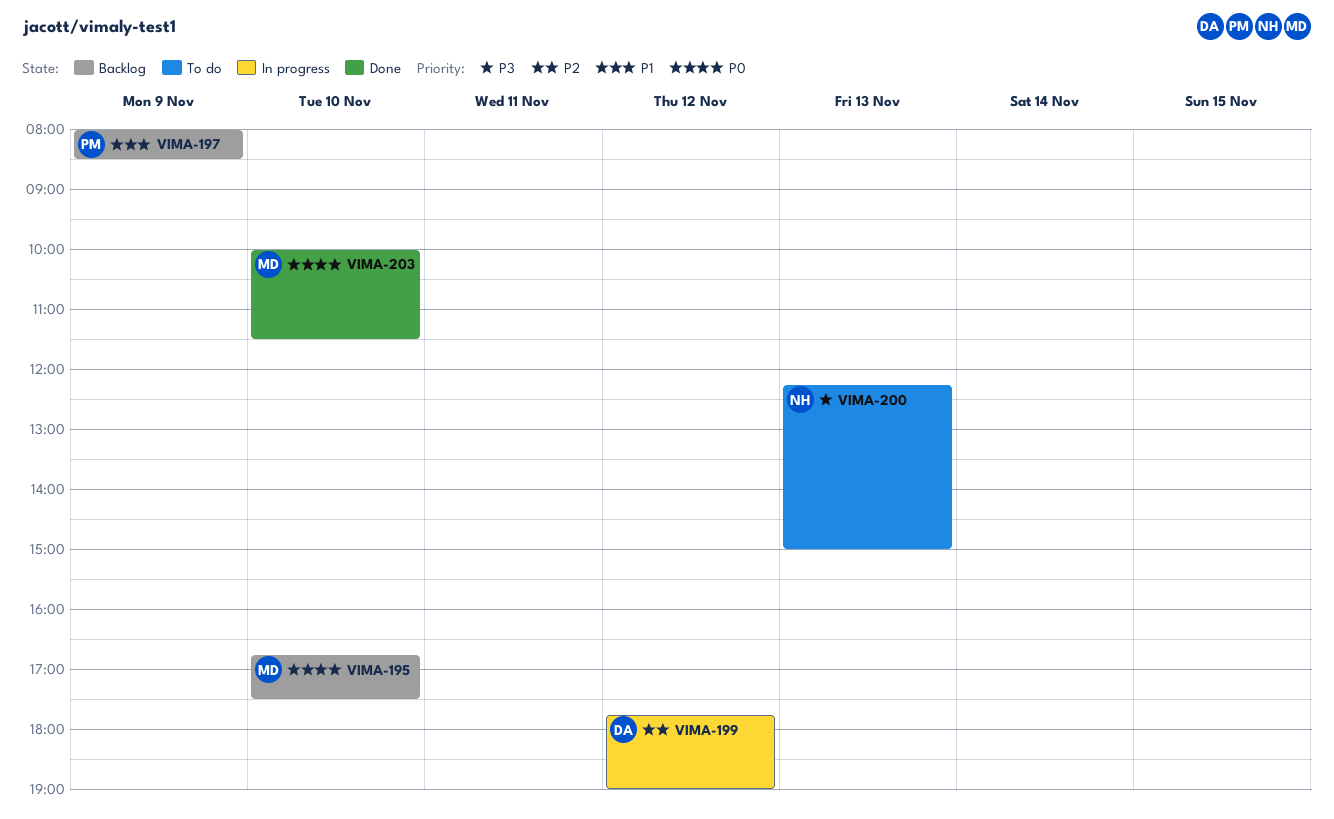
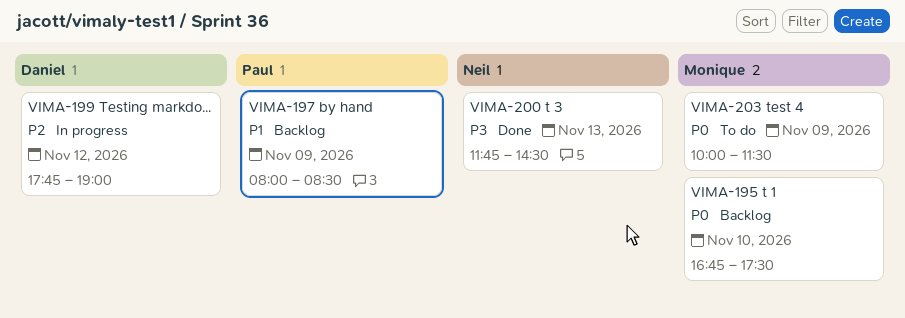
VIMA-200, status: To do -> Done
VIMA-200, begins: 12:15 -> 11:45
VIMA-200, ends: 15:00 -> 14:30
VIMA-203, status: Done -> To do
VIMA-203, day: Nov 10 -> Nov 9

